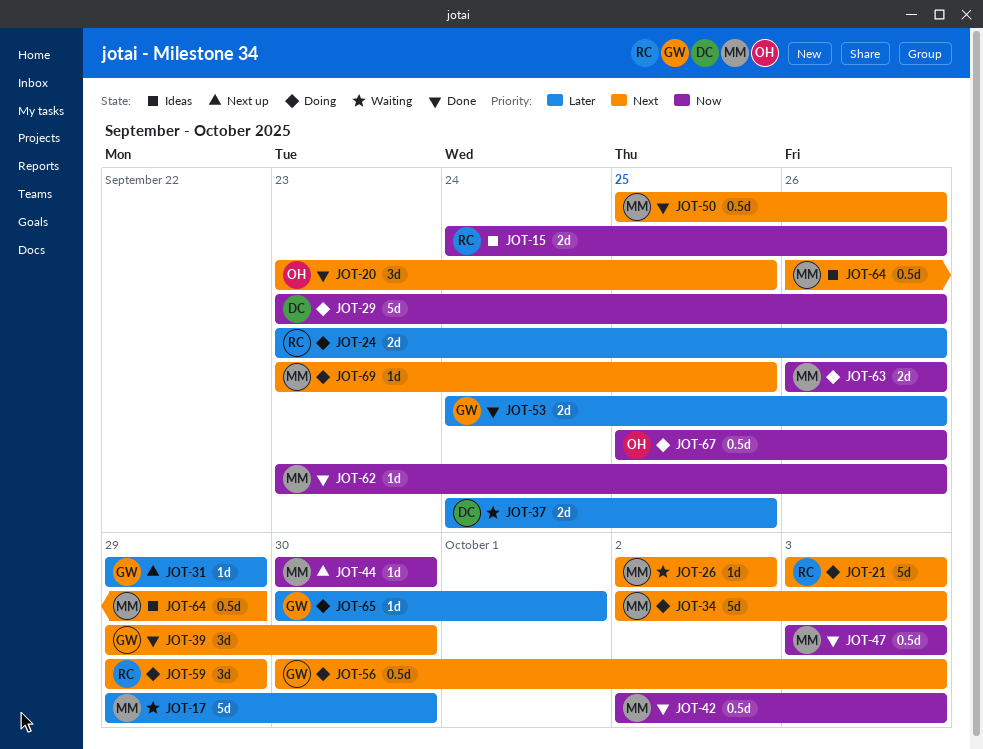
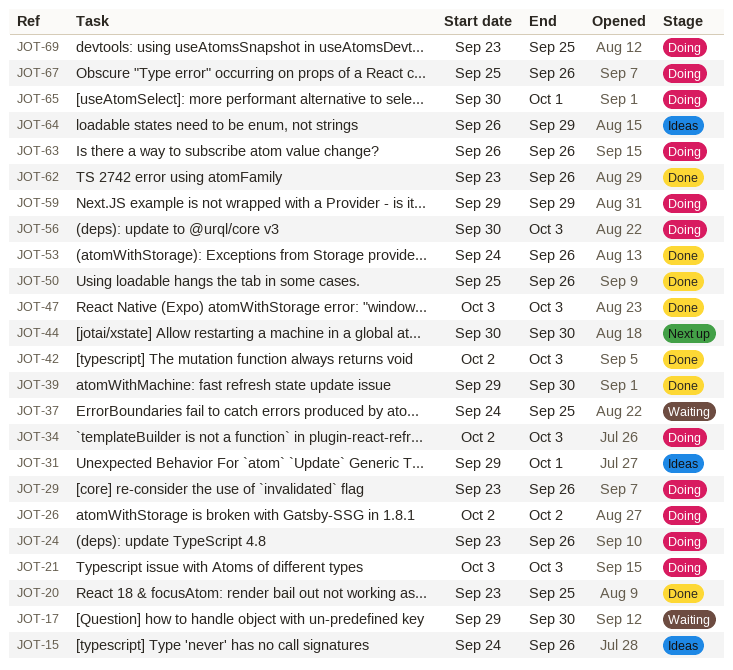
JOT-26, status: Waiting -> Doing
JOT-31, status: Next up -> Ideas
JOT-31, due: Sep 29 -> Oct 1

